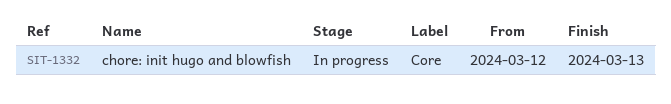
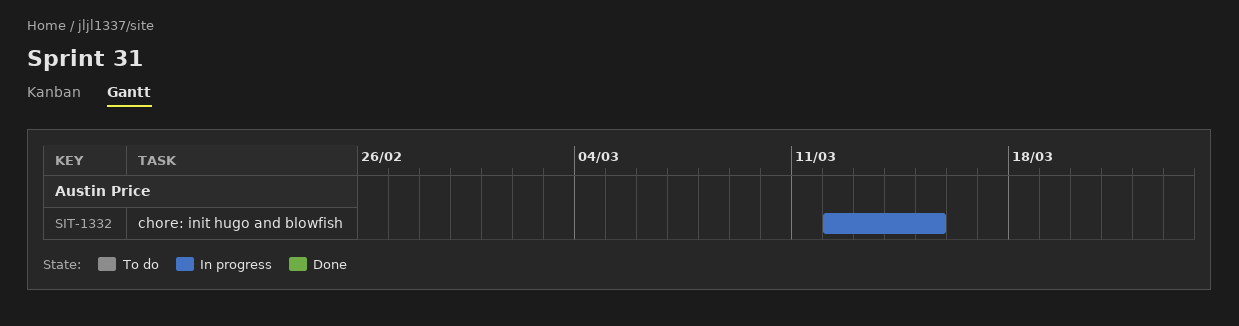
SIT-1332, due: Mar 13 -> Mar 15

